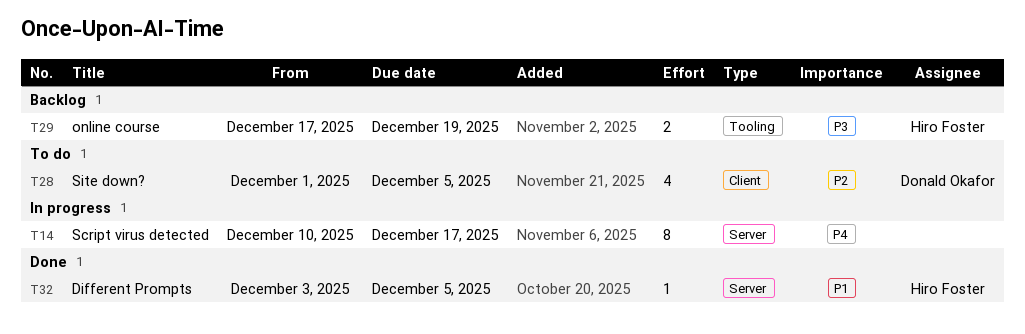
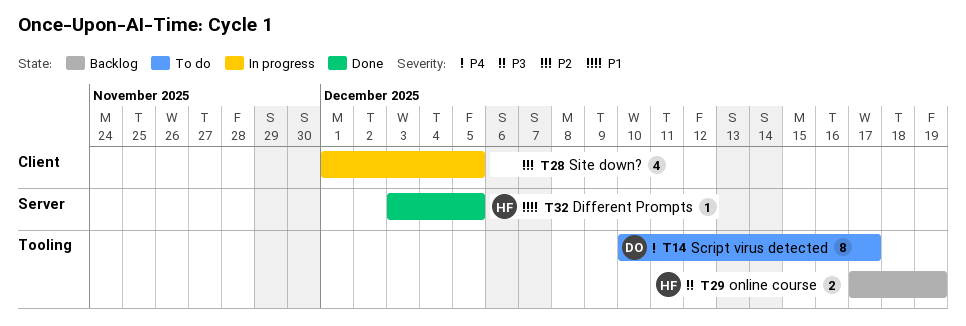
T14, status: In progress -> To do
T14, owner: none -> Donald Okafor
T14, label: Server -> Tooling
T28, status: To do -> In progress
T28, owner: Donald Okafor -> none

